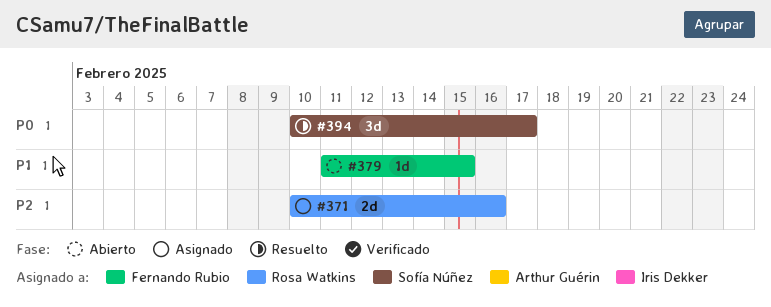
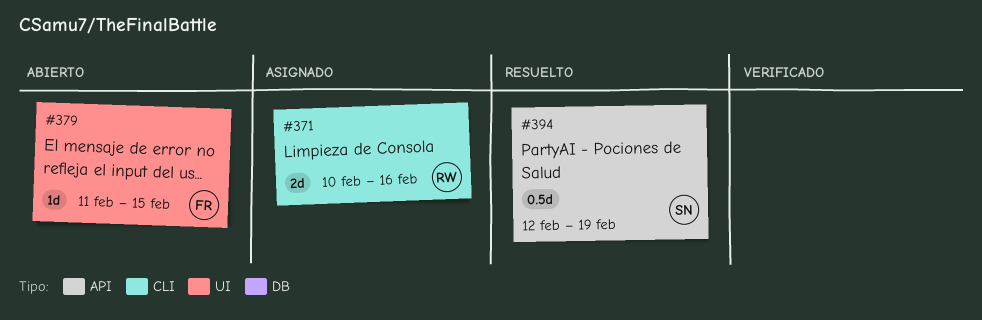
#394, estimate: 3d -> 0.5d
#394, start: Feb 10 -> Feb 12
#394, due: Feb 17 -> Feb 19

